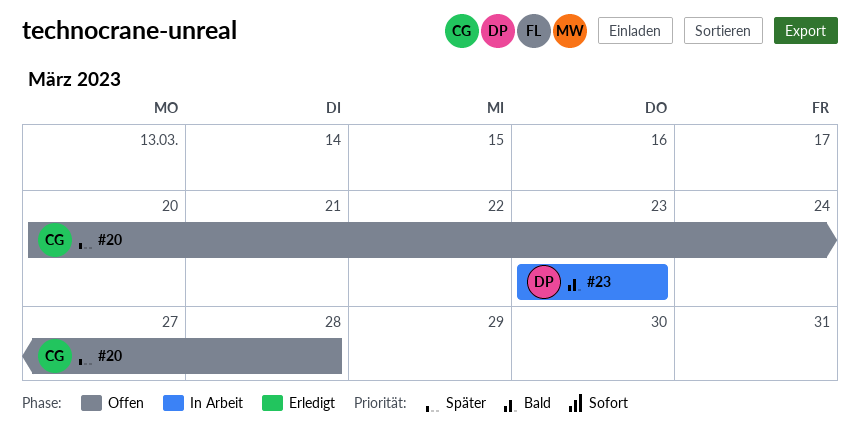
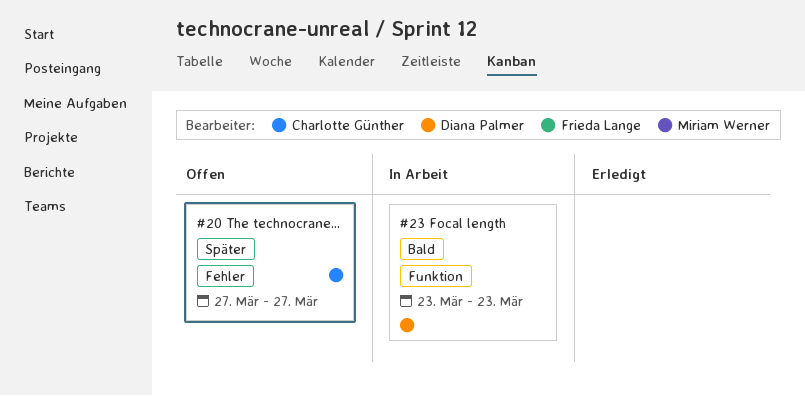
#20, start: Mar 20 -> Mar 27
#20, due: Mar 28 -> Mar 27

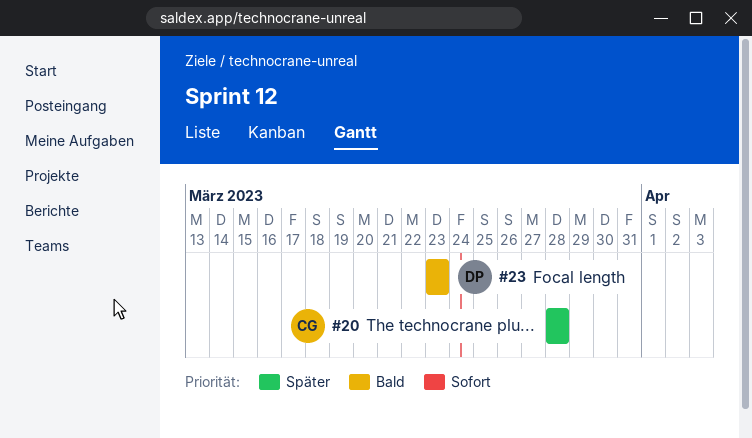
#20, start: Mar 27 -> Mar 28
#20, due: Mar 27 -> Mar 28

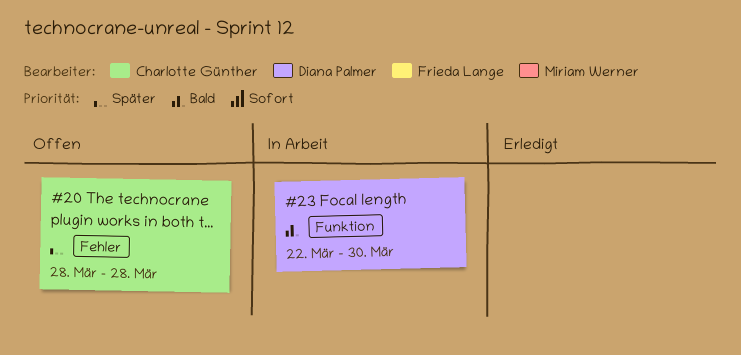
#23, start: Mar 23 -> Mar 22
#23, due: Mar 23 -> Mar 30

